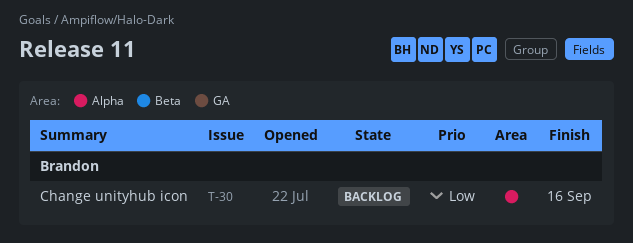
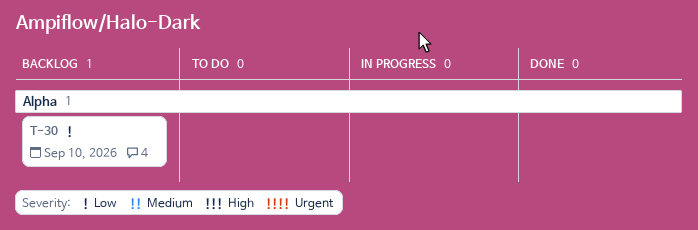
T-30, due: Sep 16 -> Sep 10

